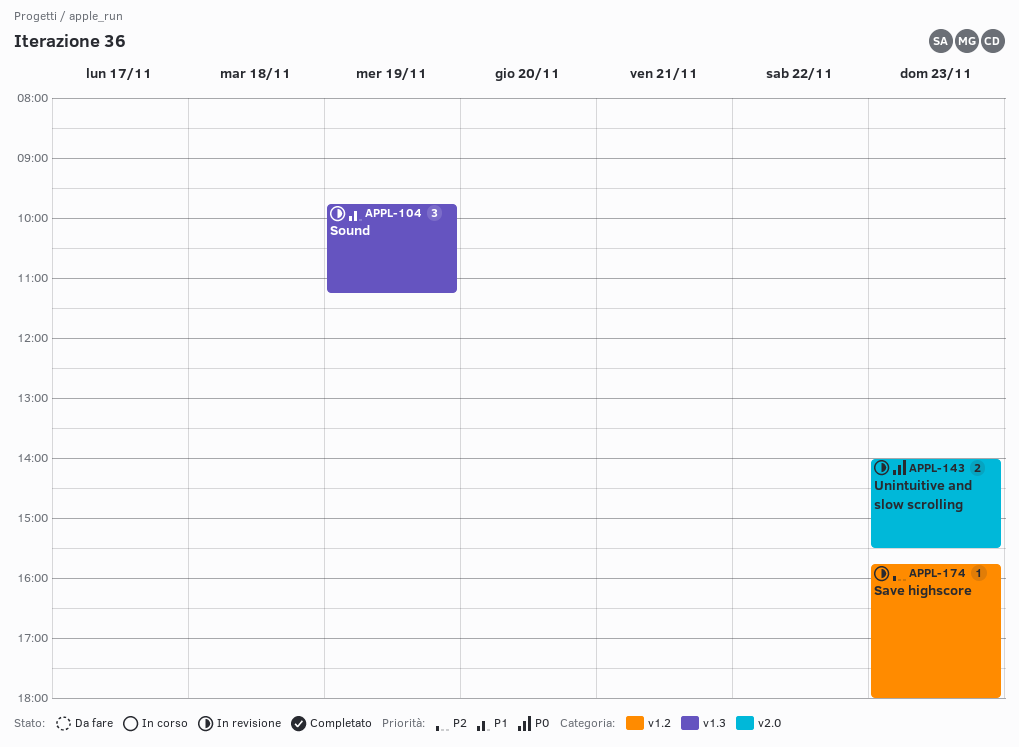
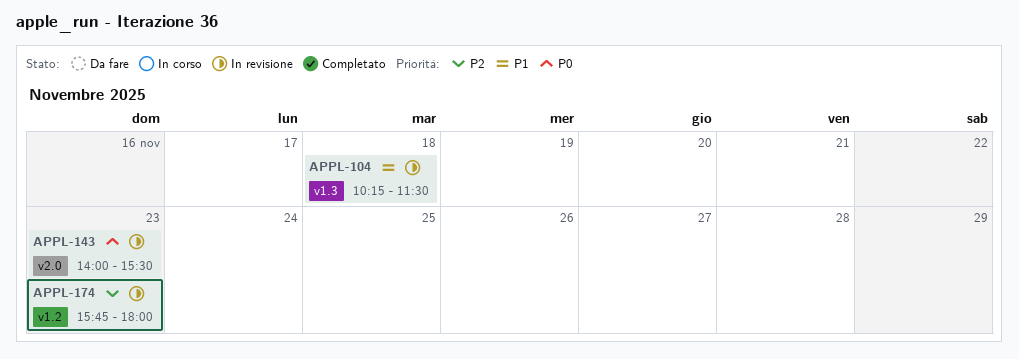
APPL-104, day: Nov 19 -> Nov 18
APPL-104, begins: 09:45 -> 10:15
APPL-104, ends: 11:15 -> 11:30

